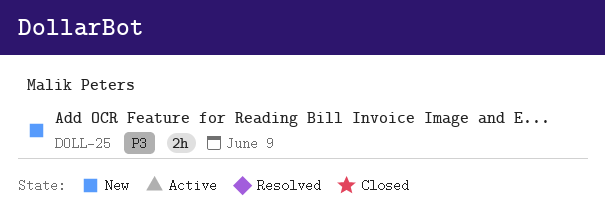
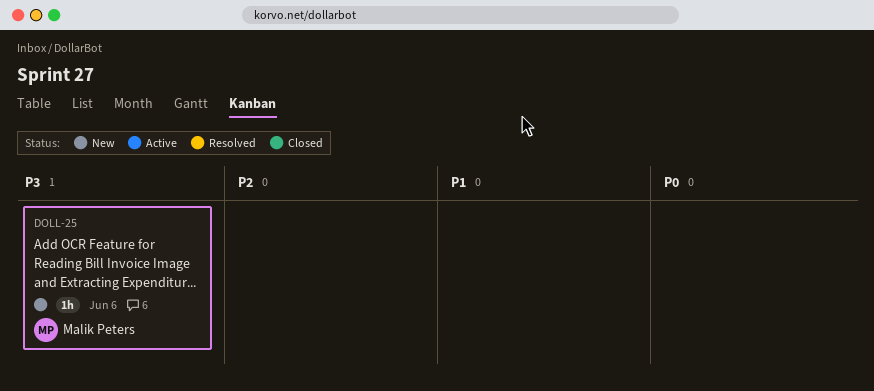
DOLL-25, estimate: 2h -> 1h
DOLL-25, due: Jun 9 -> Jun 6

